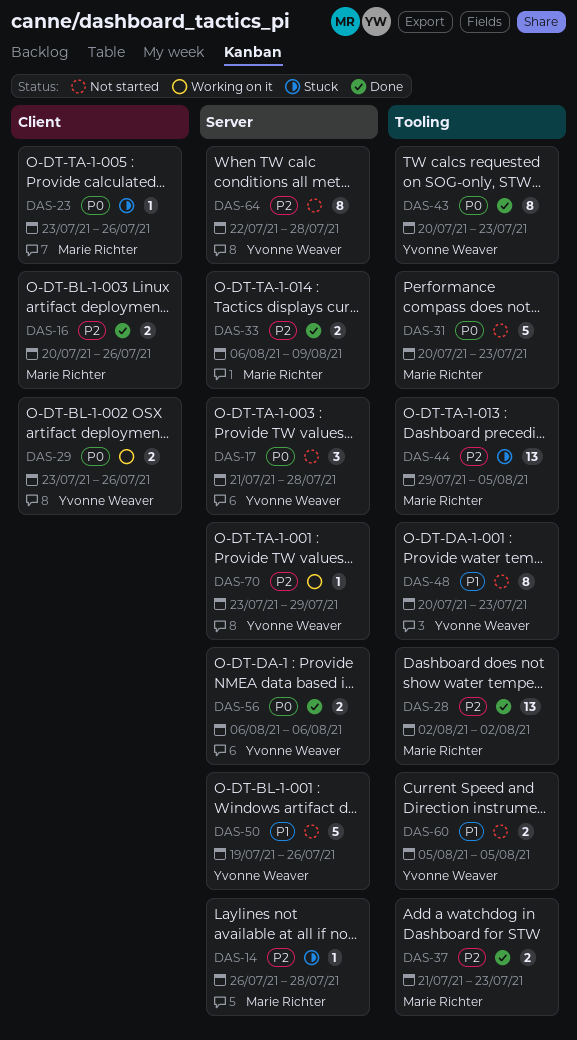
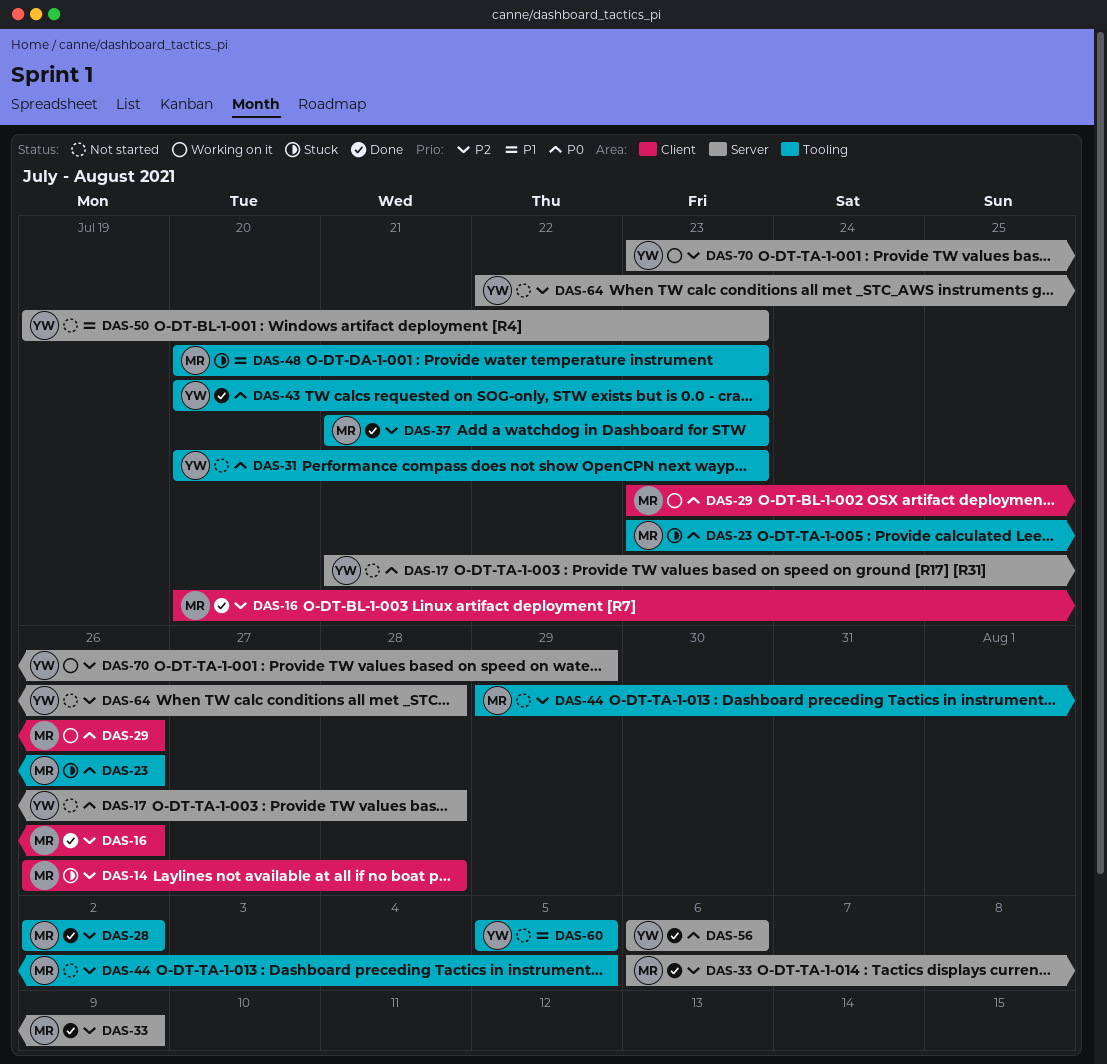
DAS-14, label: Server -> Client
DAS-23, label: Client -> Tooling
DAS-29, owner: Yvonne Weaver -> Marie Richter
DAS-31, owner: Marie Richter -> Yvonne Weaver
DAS-44, status: Stuck -> Not started
DAS-48, status: Not started -> Stuck
DAS-48, owner: Yvonne Weaver -> Marie Richter
DAS-50, due: Jul 26 -> Jul 23

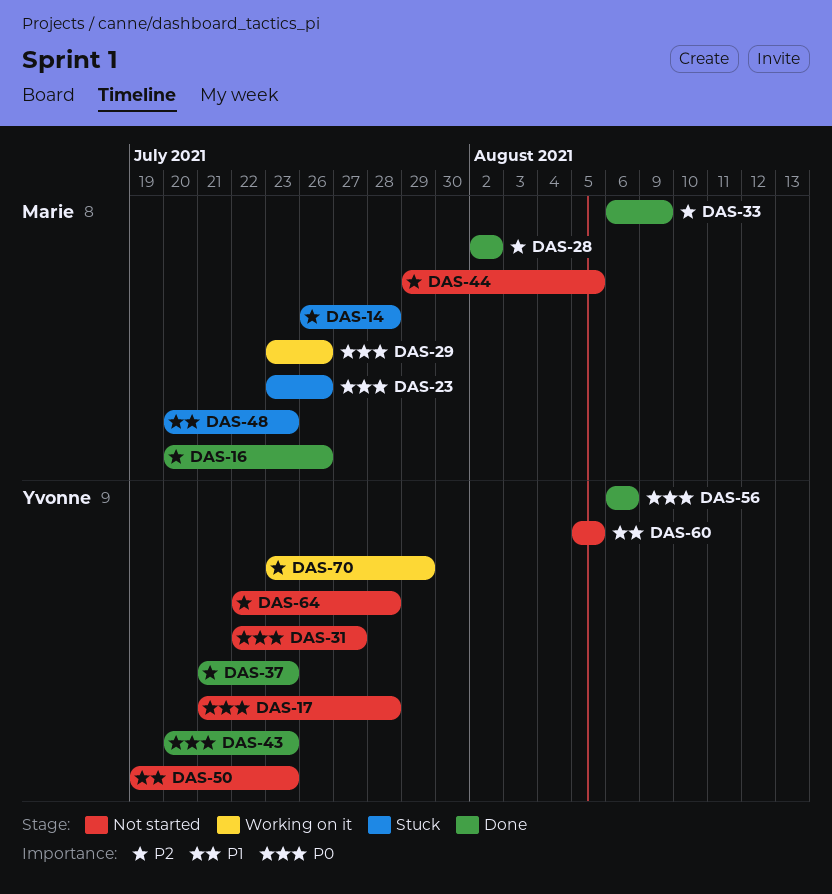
DAS-31, start: Jul 20 -> Jul 22
DAS-31, due: Jul 23 -> Jul 27
DAS-37, owner: Marie -> Yvonne

